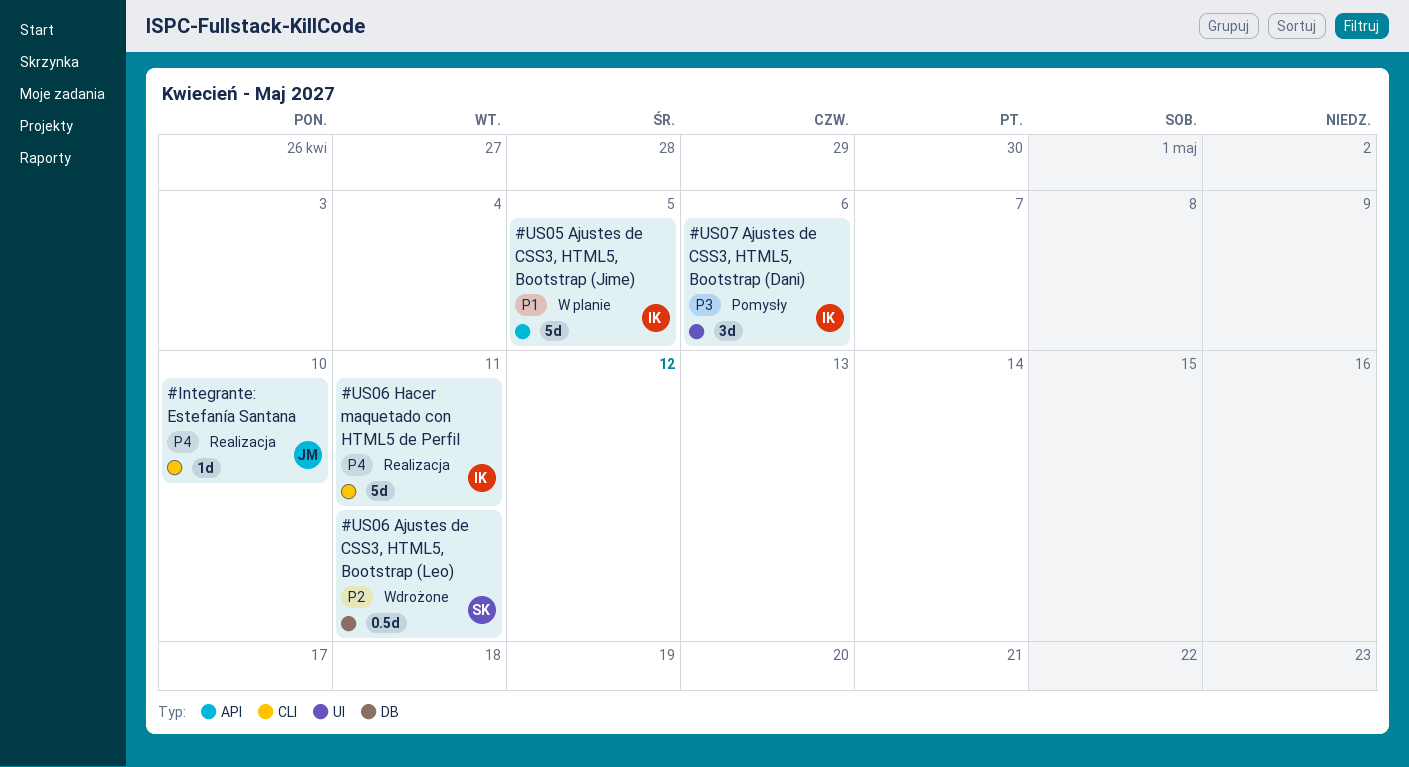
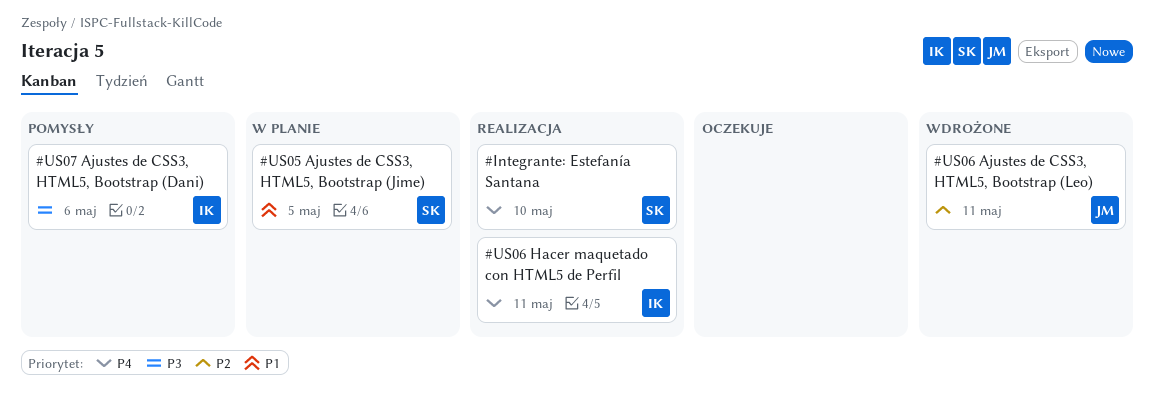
#Integrante: Estefanía Santana, owner: JM -> SK
#US05 Ajustes de CSS3, HTML5, Bootstrap (Jime), owner: IK -> SK
#US06 Ajustes de CSS3, HTML5, Bootstrap (Leo), owner: SK -> JM

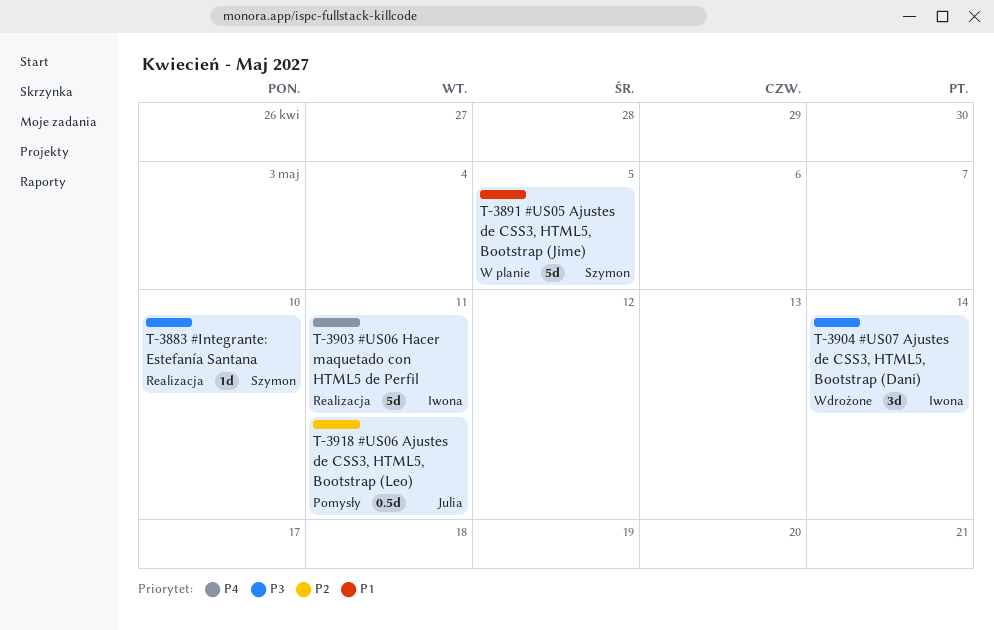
#Integrante: Estefanía Santana, priority: P4 -> P3
#US06 Ajustes de CSS3, HTML5, Bootstrap (Leo), status: Wdrożone -> Pomysły
#US07 Ajustes de CSS3, HTML5, Bootstrap (Dani), status: Pomysły -> Wdrożone
#US07 Ajustes de CSS3, HTML5, Bootstrap (Dani), due: May 6 -> May 14

